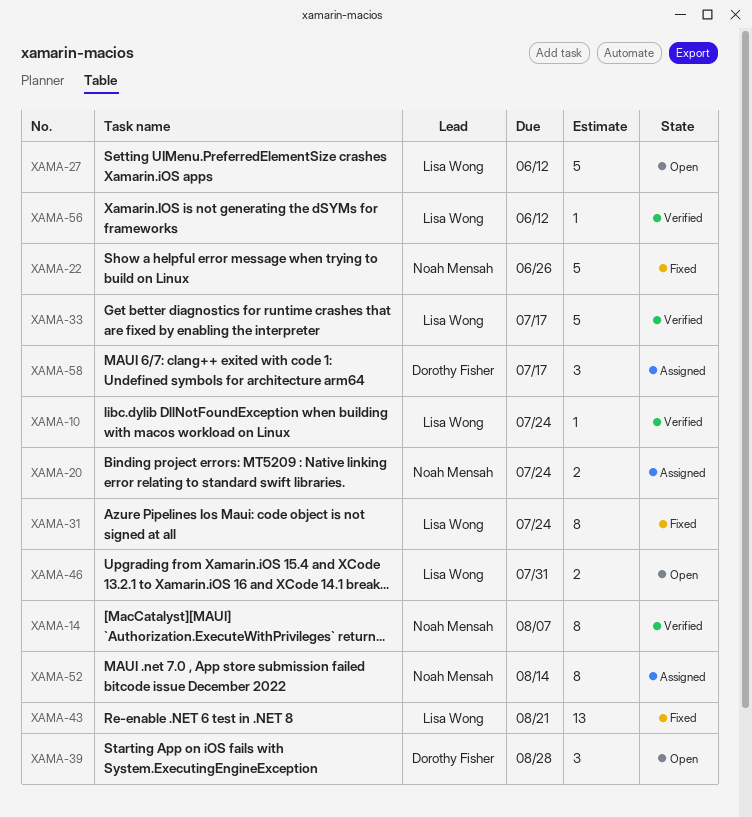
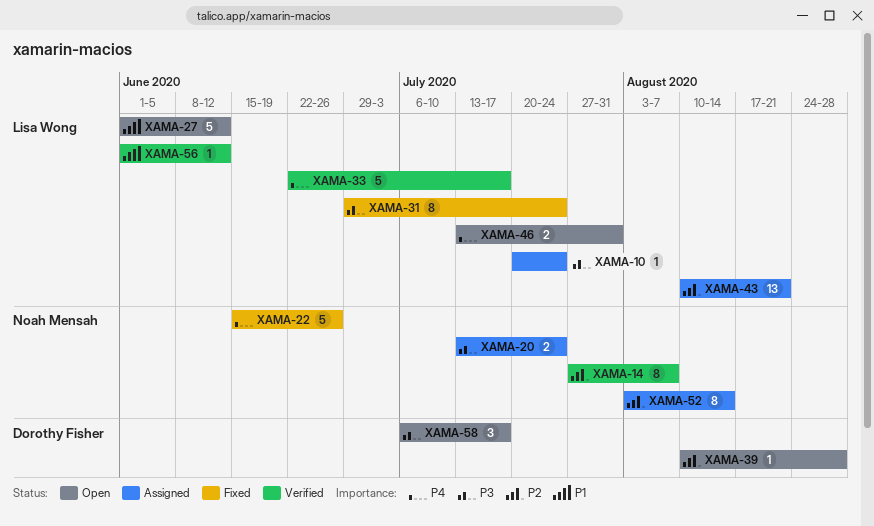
XAMA-10, status: Verified -> Assigned
XAMA-39, estimate: 3 -> 1
XAMA-43, status: Fixed -> Assigned
XAMA-58, status: Assigned -> Open

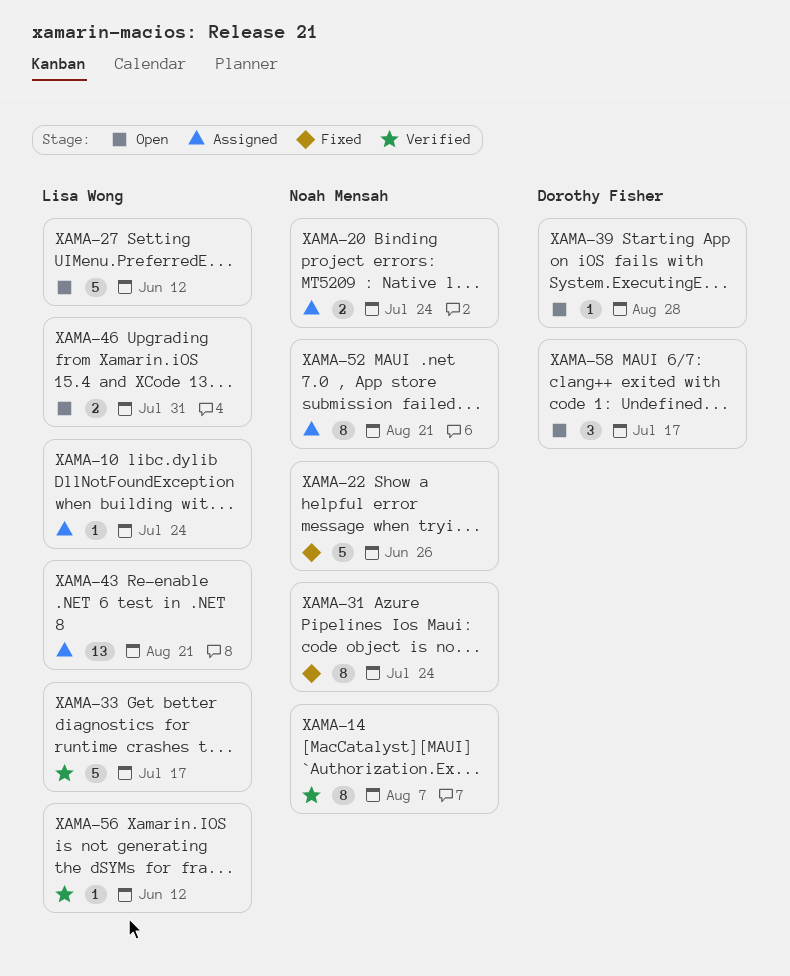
XAMA-31, owner: Lisa Wong -> Noah Mensah
XAMA-52, due: Aug 14 -> Aug 21

